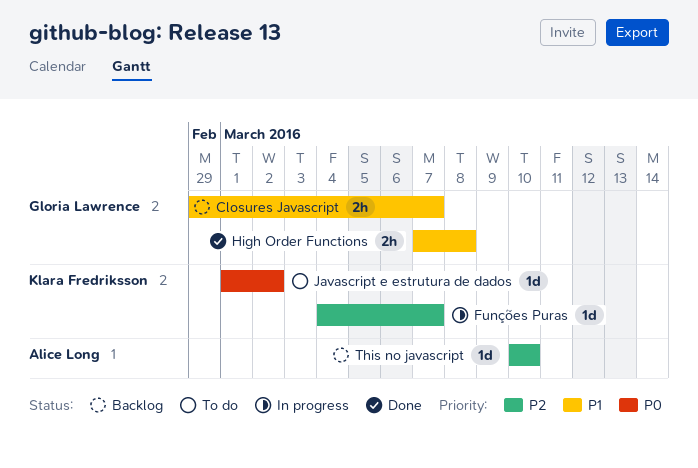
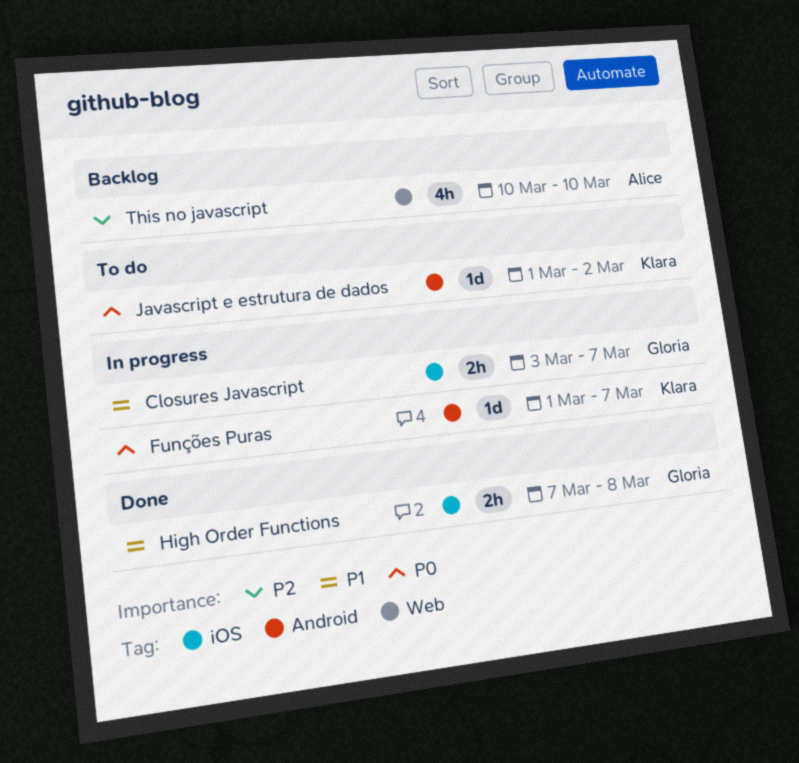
Closures Javascript, status: Backlog -> In progress
Closures Javascript, start: Feb 29 -> Mar 3
Funções Puras, priority: P2 -> P0
Funções Puras, start: Mar 4 -> Mar 1
This no javascript, estimate: 1d -> 4h

